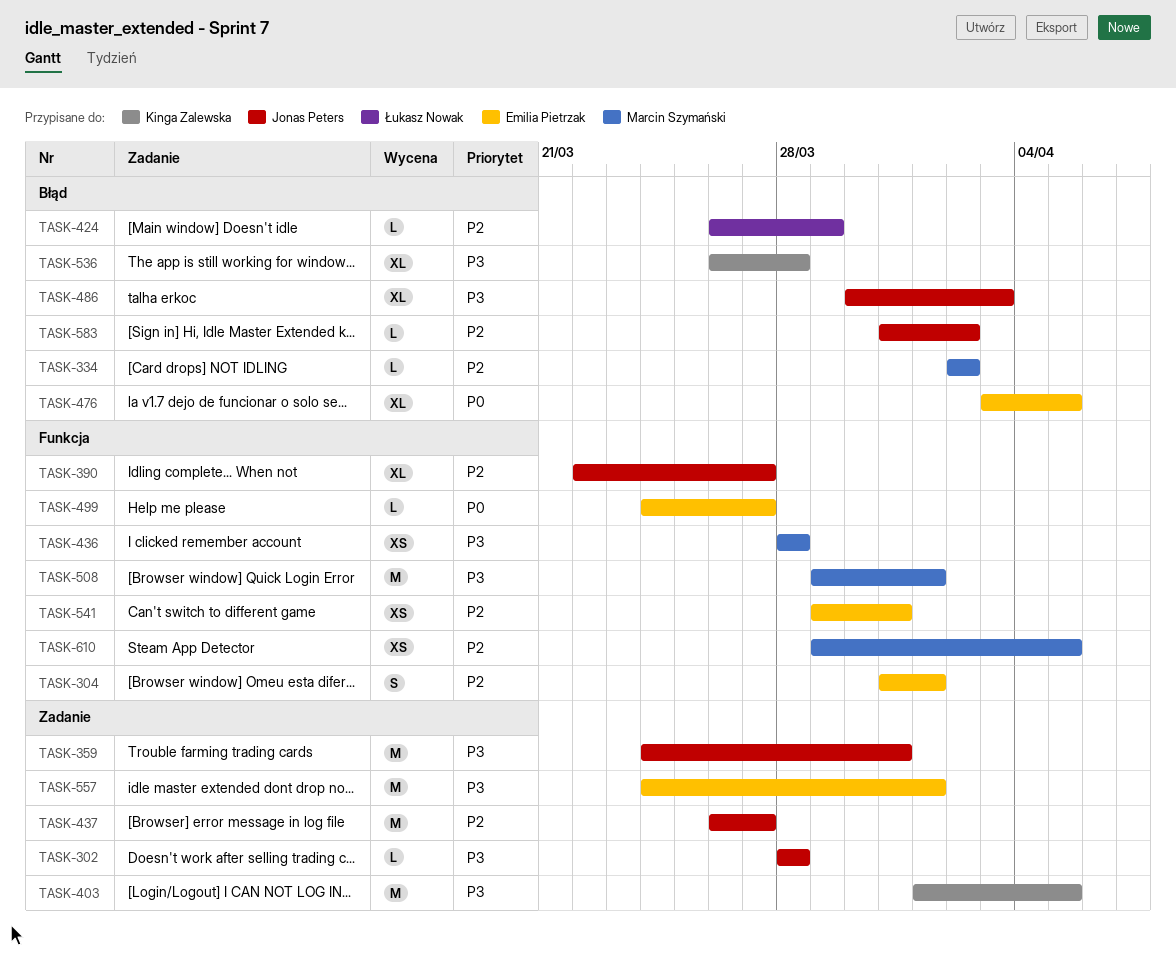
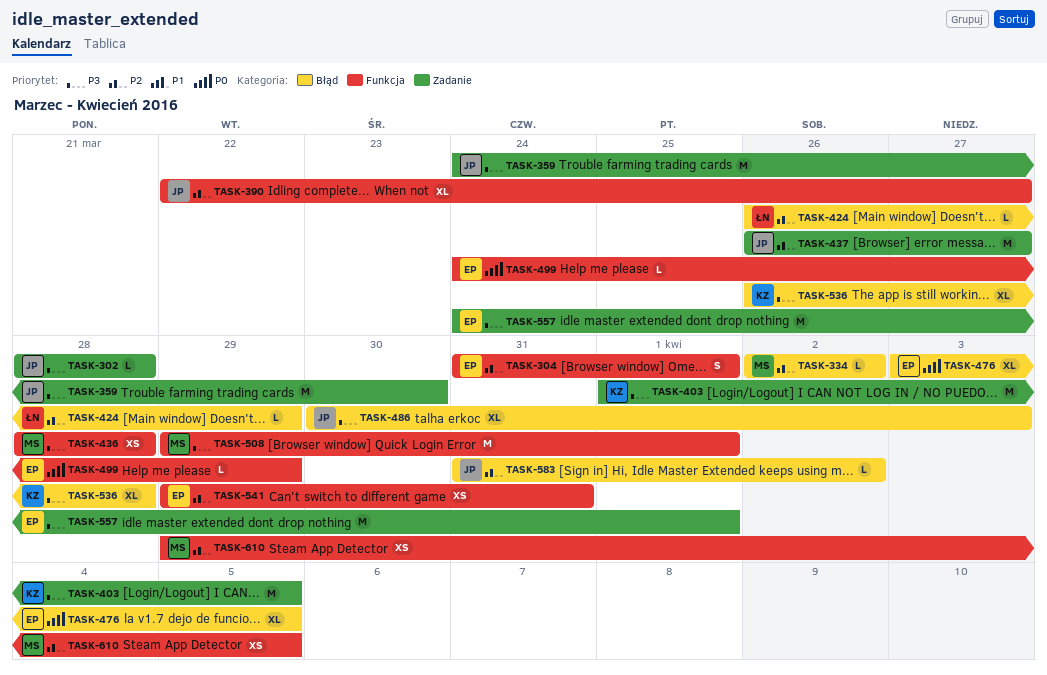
TASK-359, due: Mar 31 -> Mar 30
TASK-499, due: Mar 27 -> Mar 29

